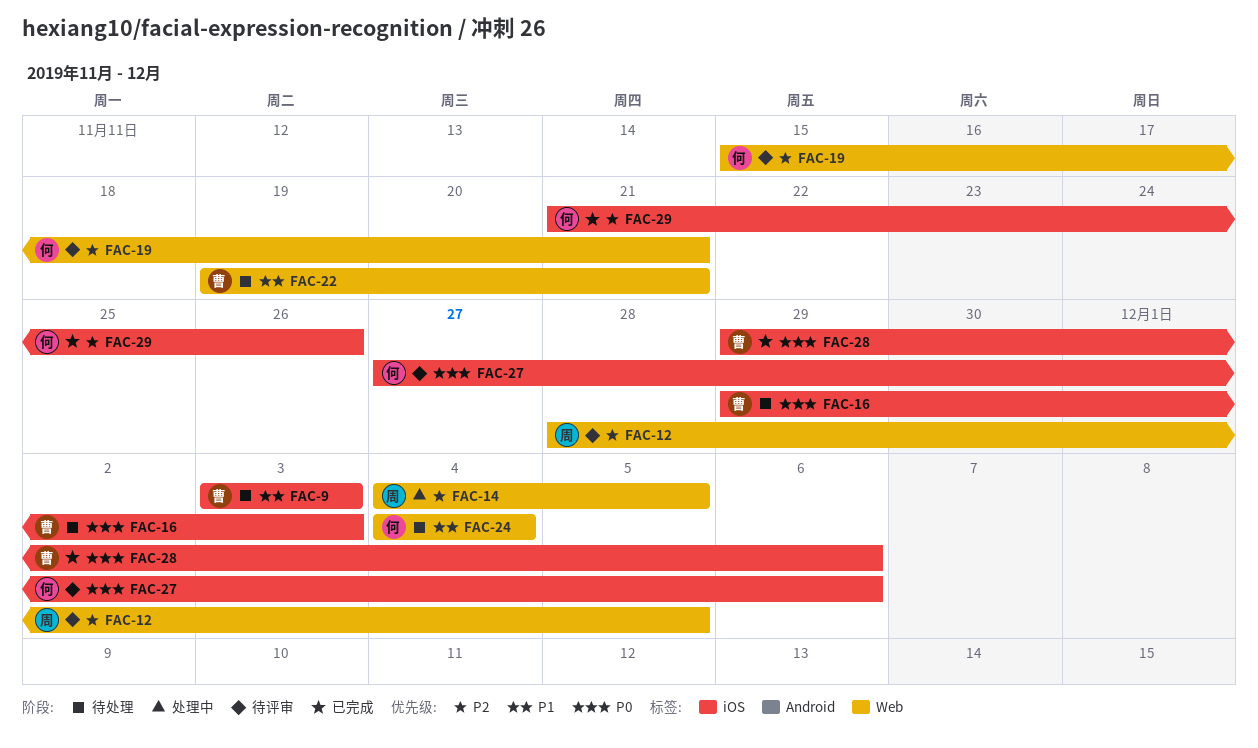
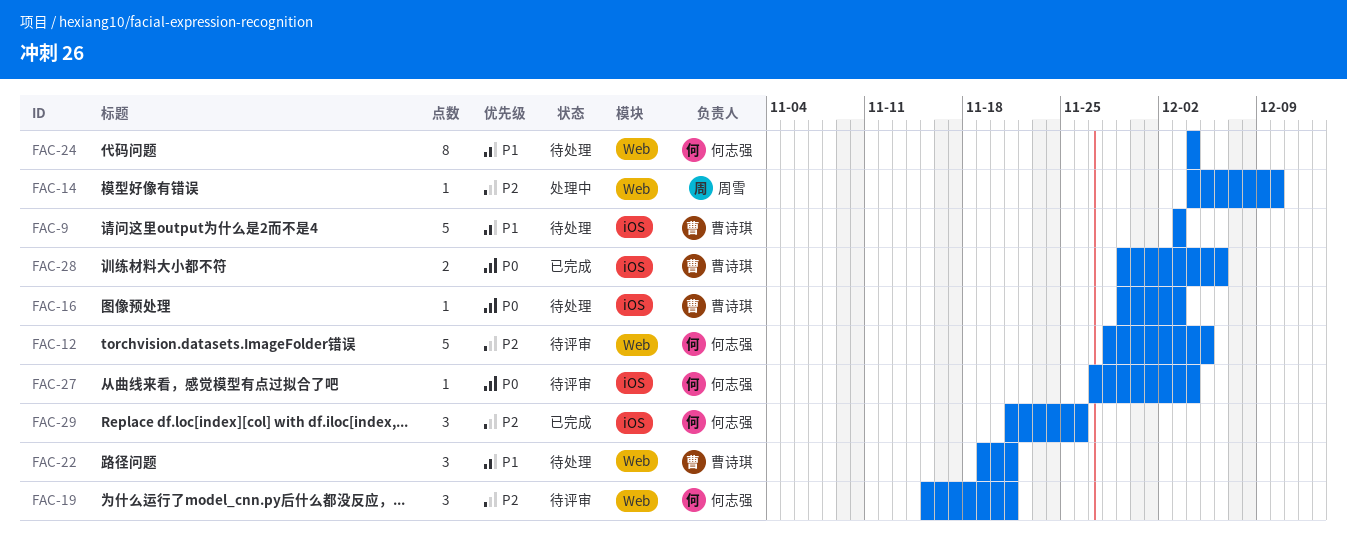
FAC-12, owner: 周雪 -> 何志强
FAC-14, due: Dec 5 -> Dec 10
FAC-27, due: Dec 6 -> Dec 4

